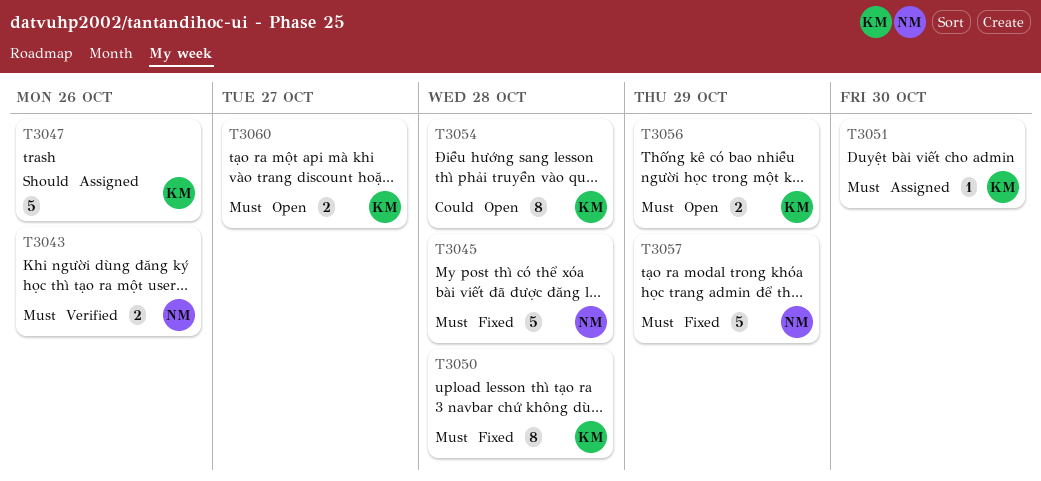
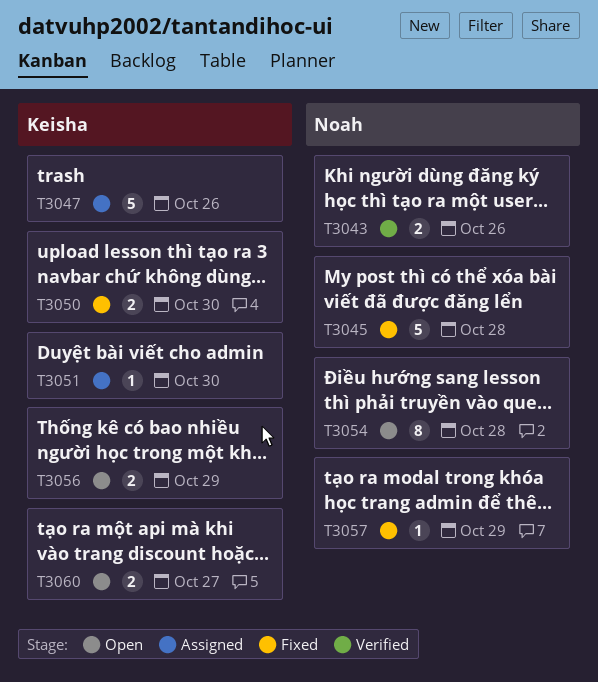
T3050, estimate: 8 -> 2
T3050, due: Oct 28 -> Oct 30
T3054, owner: Keisha -> Noah
T3057, estimate: 5 -> 1

